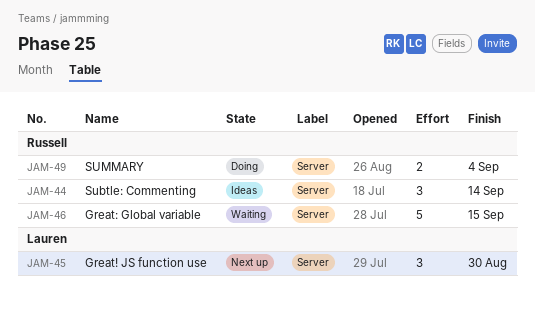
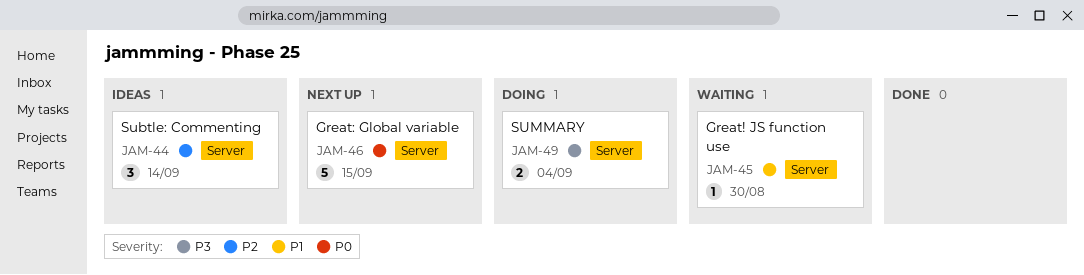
JAM-45, status: Next up -> Waiting
JAM-45, estimate: 3 -> 1
JAM-46, status: Waiting -> Next up

